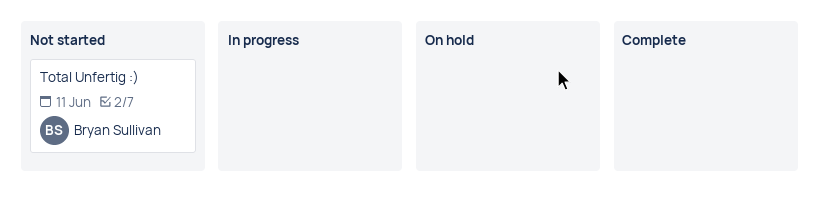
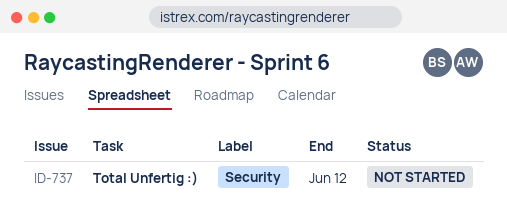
Total Unfertig :), due: Jun 11 -> Jun 12

